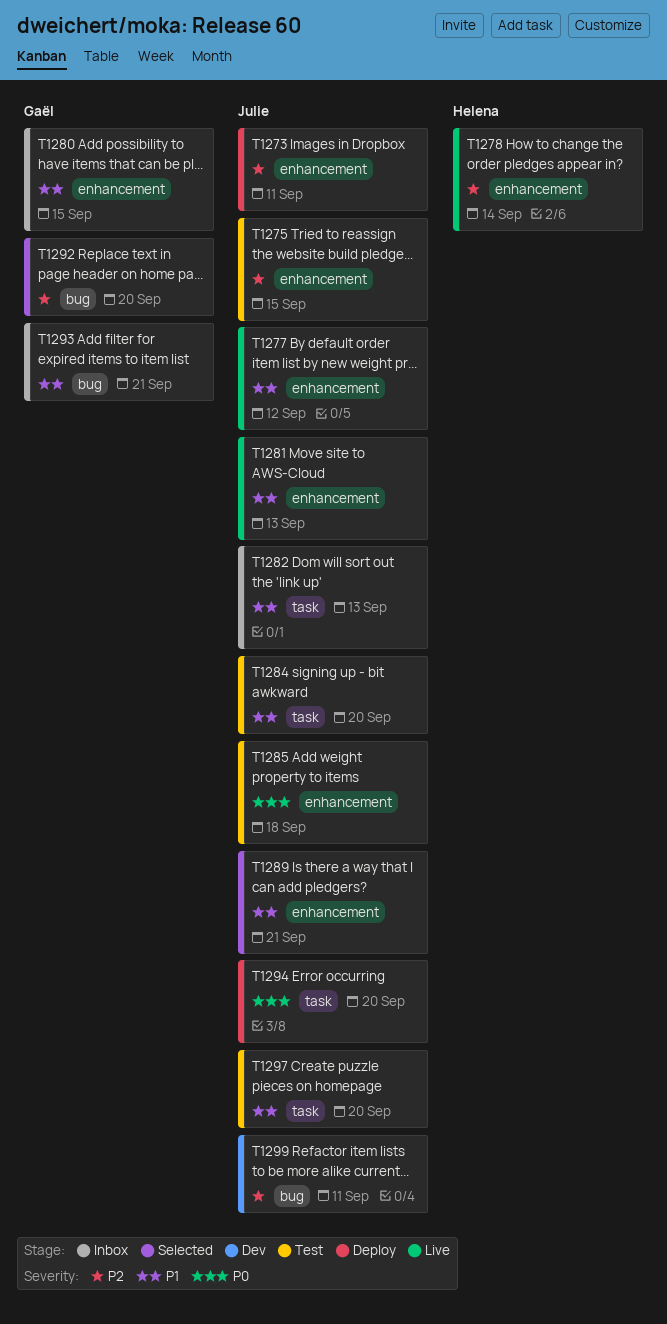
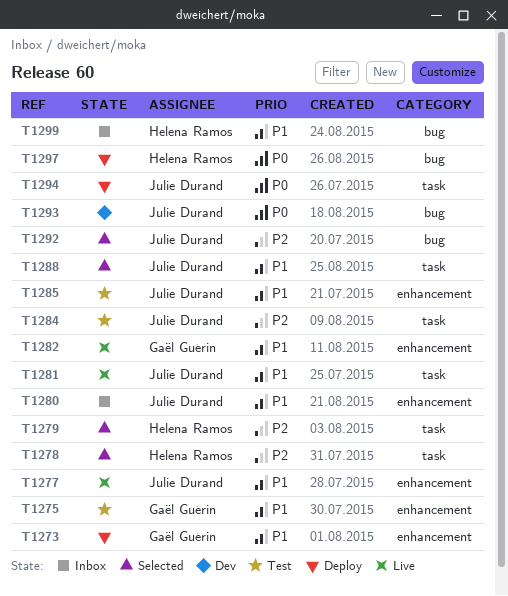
T1273, owner: Julie Durand -> Gaël Guérin
T1273, priority: P2 -> P1
T1275, owner: Julie Durand -> Gaël Guérin
T1275, priority: P2 -> P1
T1278, status: Live -> Selected
T1278, label: enhancement -> task
T1279: none -> present
T1280, owner: Gaël Guérin -> Julie Durand
T1281, label: enhancement -> task
T1282, status: Inbox -> Live
T1282, owner: Julie Durand -> Gaël Guérin
T1282, label: task -> enhancement
T1284, priority: P1 -> P2
T1285, priority: P0 -> P1
T1288: none -> present
T1289: present -> none
T1292, owner: Gaël Guérin -> Julie Durand
T1293, status: Inbox -> Dev
T1293, owner: Gaël Guérin -> Julie Durand
T1293, priority: P1 -> P0
T1297, status: Test -> Deploy
T1297, owner: Julie Durand -> Helena Ramos
T1297, priority: P1 -> P0
T1297, label: task -> bug
T1299, status: Dev -> Inbox
T1299, owner: Julie Durand -> Helena Ramos
T1299, priority: P2 -> P1

